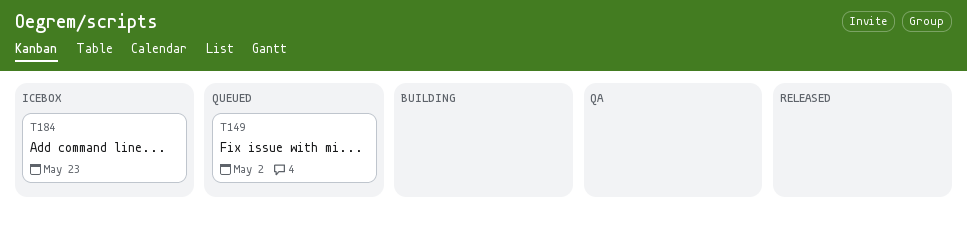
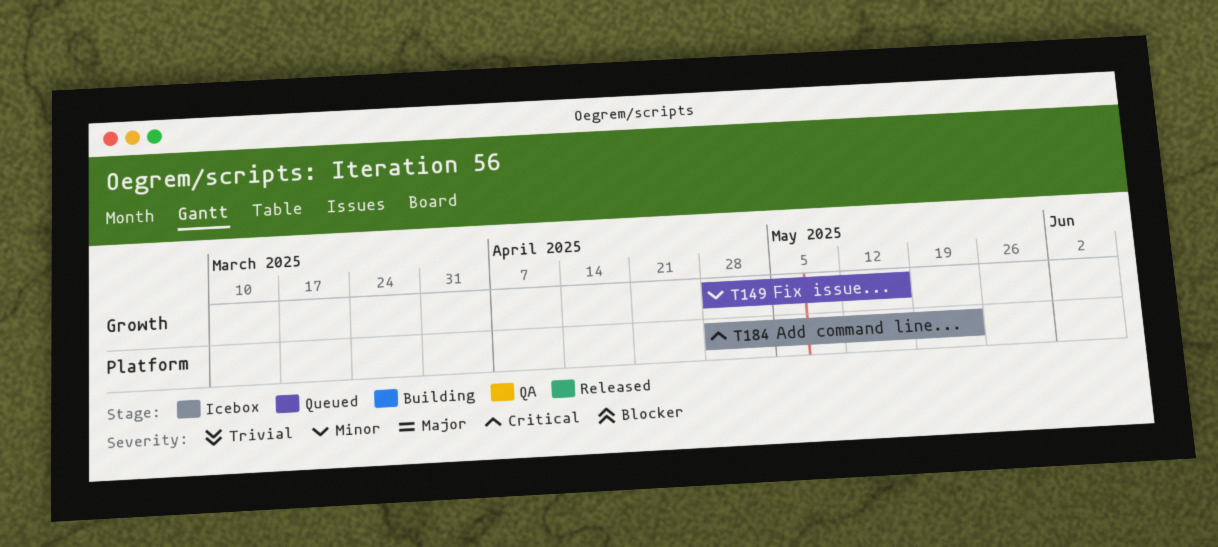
T149, due: May 2 -> May 16

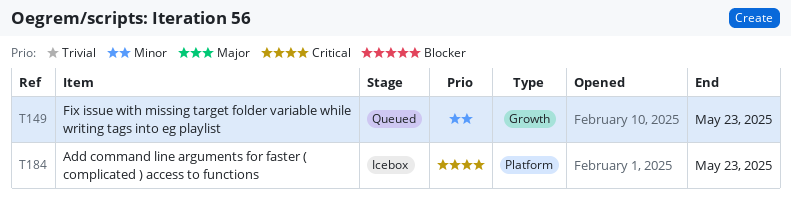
T149, due: May 16 -> May 23

